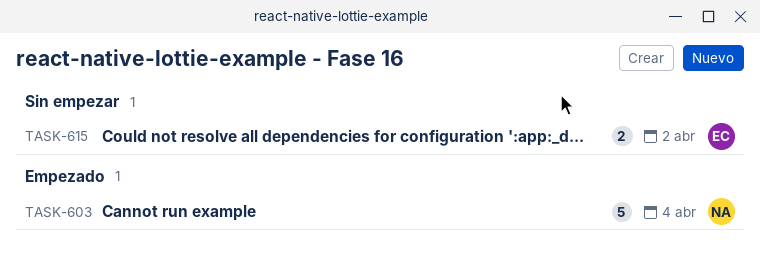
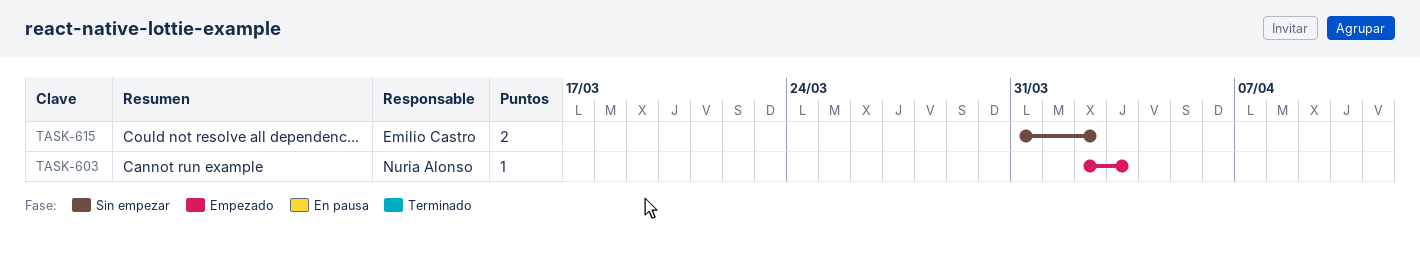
TASK-603, estimate: 5 -> 1
TASK-603, due: Apr 4 -> Apr 3

